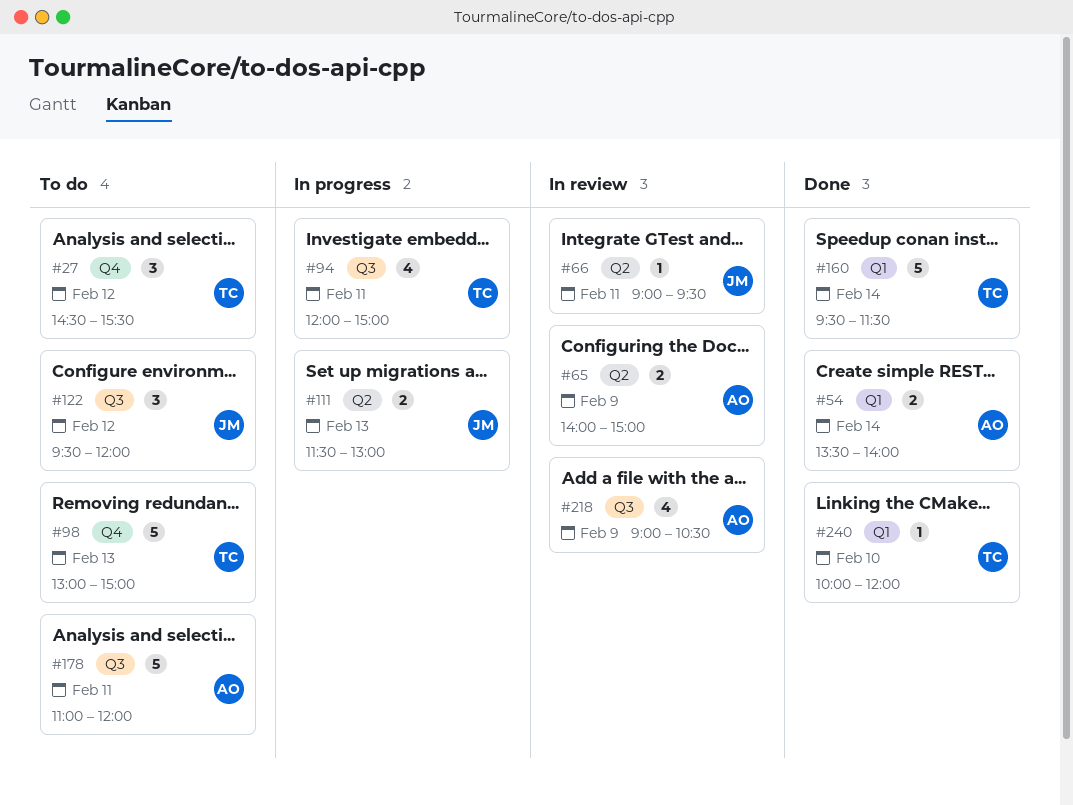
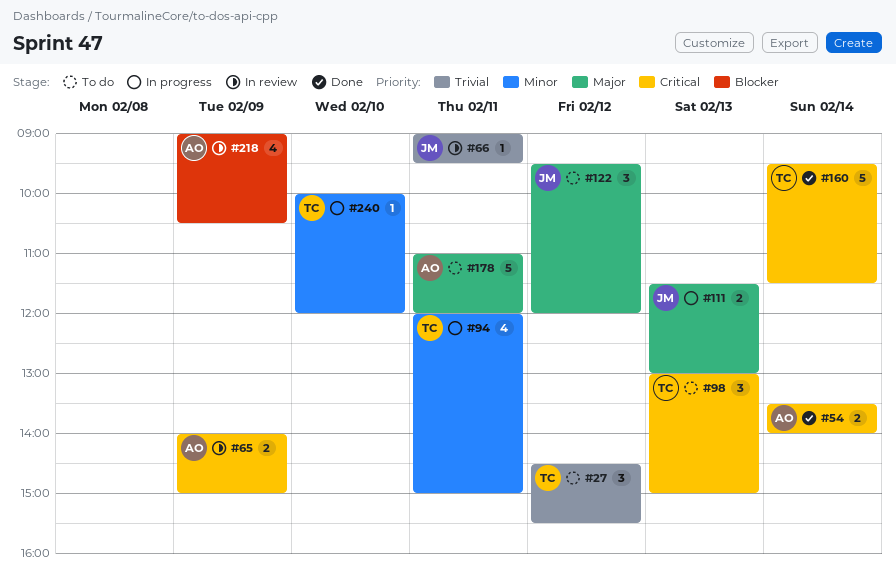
#98, estimate: 5 -> 3
#240, status: Done -> In progress

